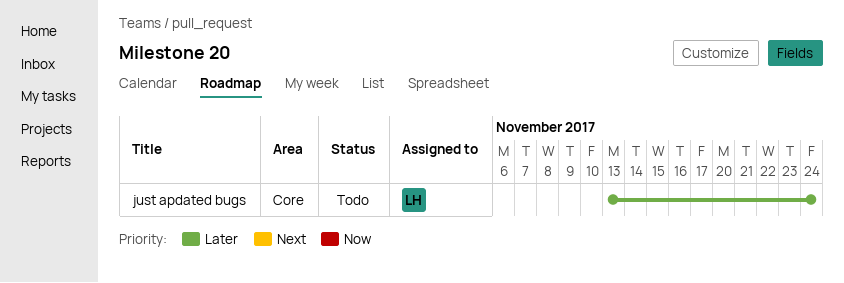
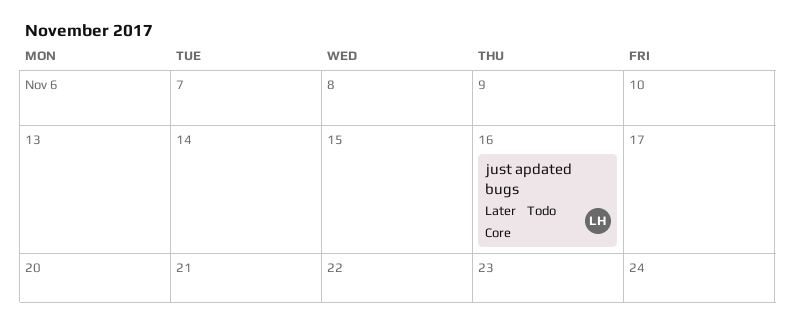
just apdated bugs, due: Nov 24 -> Nov 16

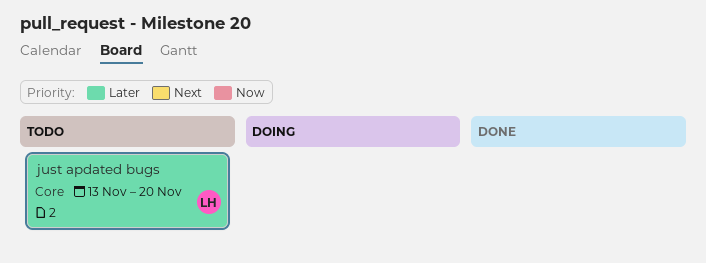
just apdated bugs, due: Nov 16 -> Nov 20

